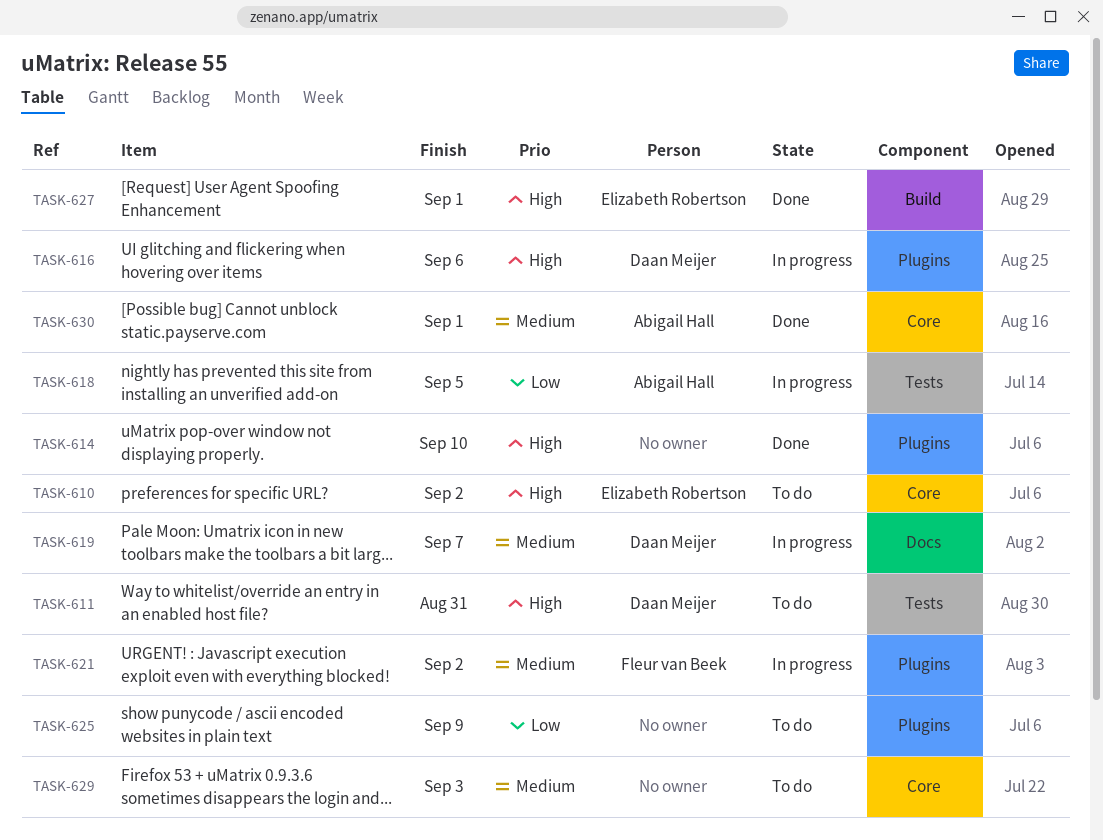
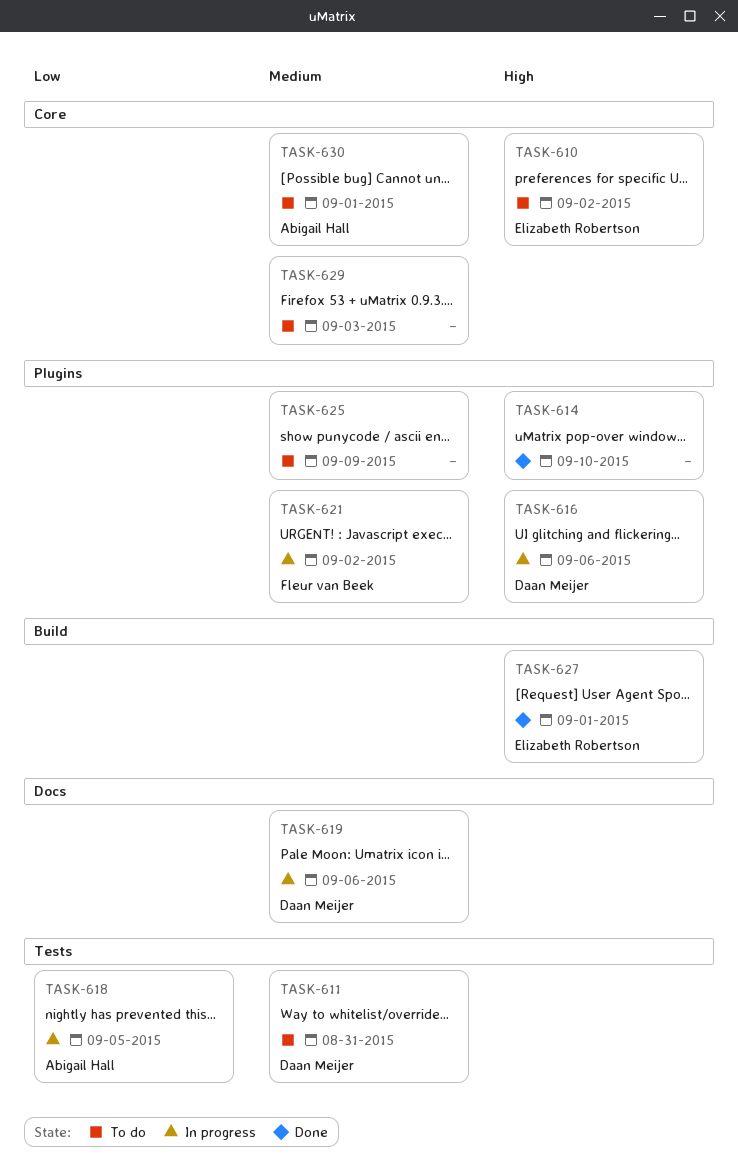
TASK-611, priority: High -> Medium
TASK-619, due: Sep 7 -> Sep 6
TASK-625, priority: Low -> Medium
TASK-630, status: Done -> To do

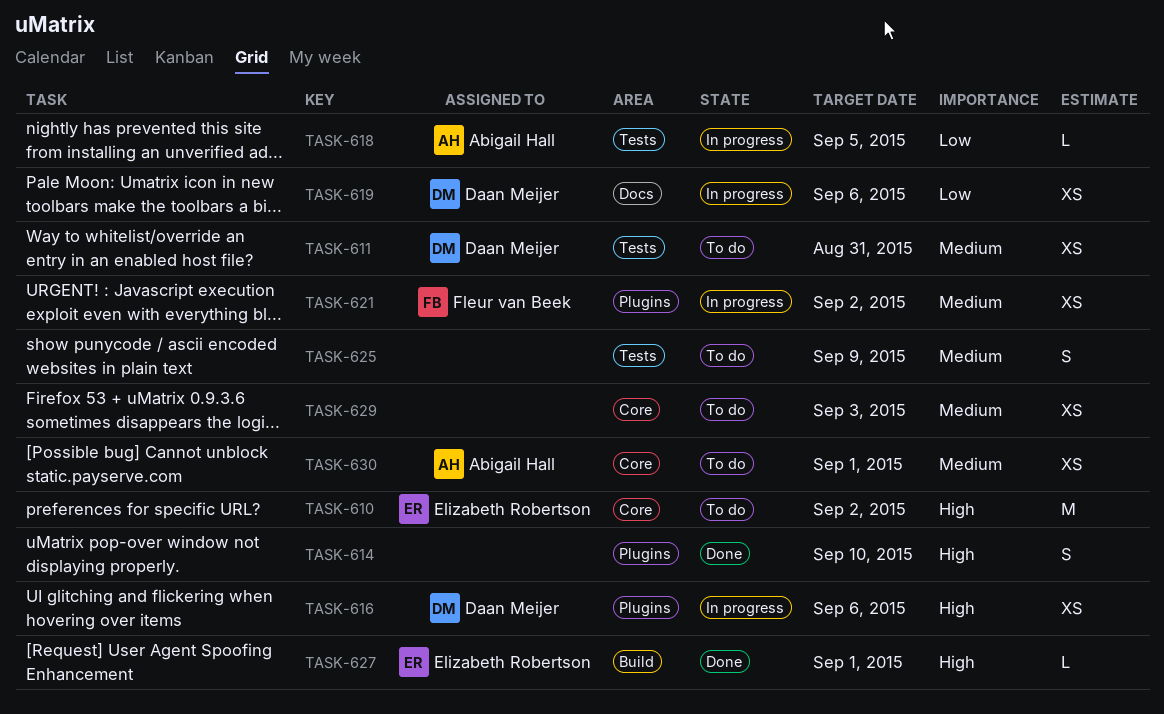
TASK-619, priority: Medium -> Low
TASK-625, label: Plugins -> Tests

